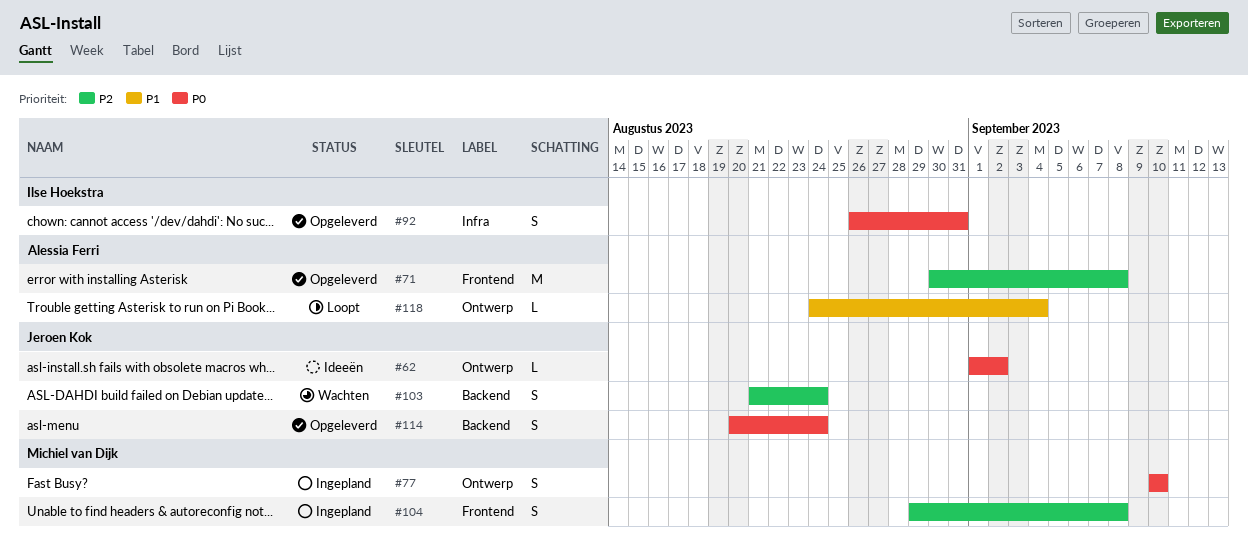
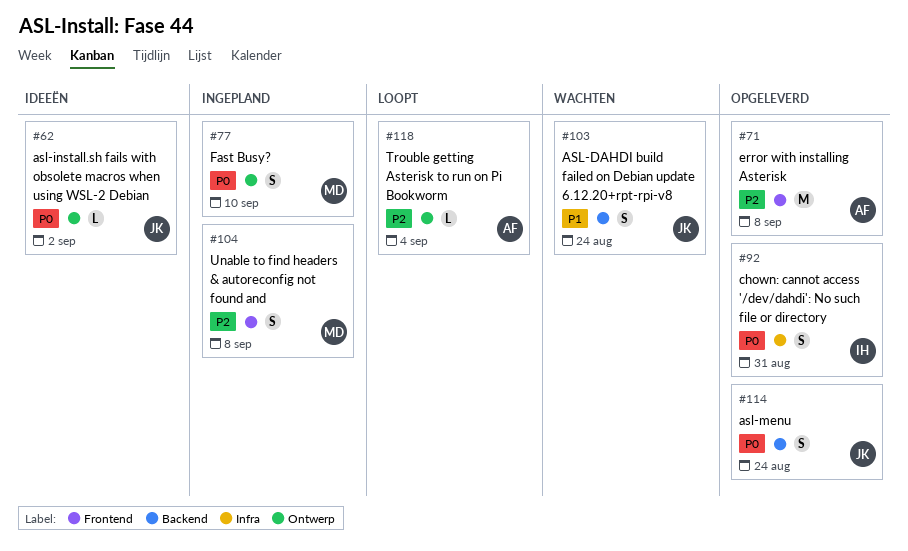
#103, priority: P2 -> P1
#118, priority: P1 -> P2

